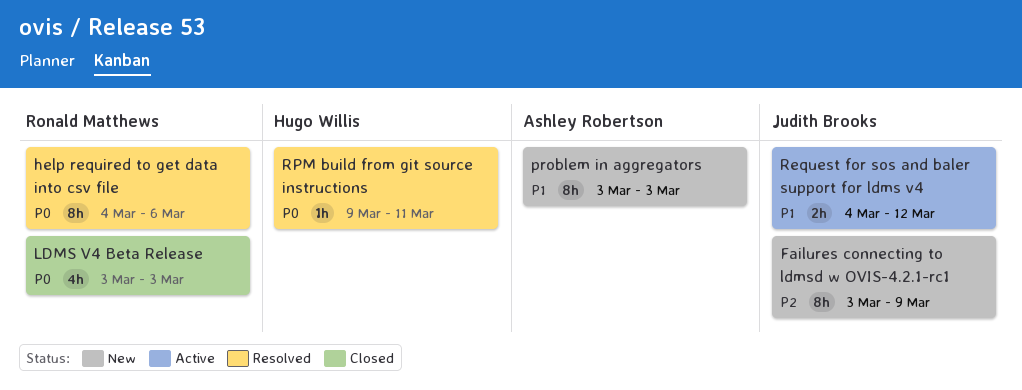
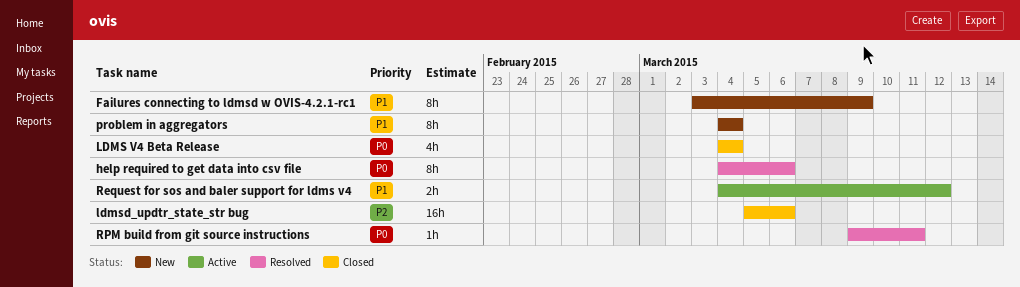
Failures connecting to ldmsd w OVIS-4.2.1-rc1, priority: P2 -> P1
LDMS V4 Beta Release, start: Mar 3 -> Mar 4
LDMS V4 Beta Release, due: Mar 3 -> Mar 4
ldmsd_updtr_state_str bug: none -> present
problem in aggregators, start: Mar 3 -> Mar 4
problem in aggregators, due: Mar 3 -> Mar 4

